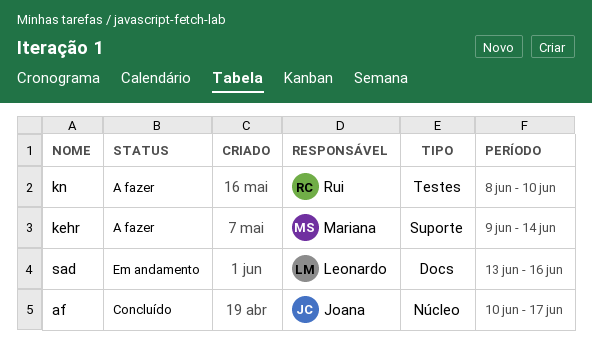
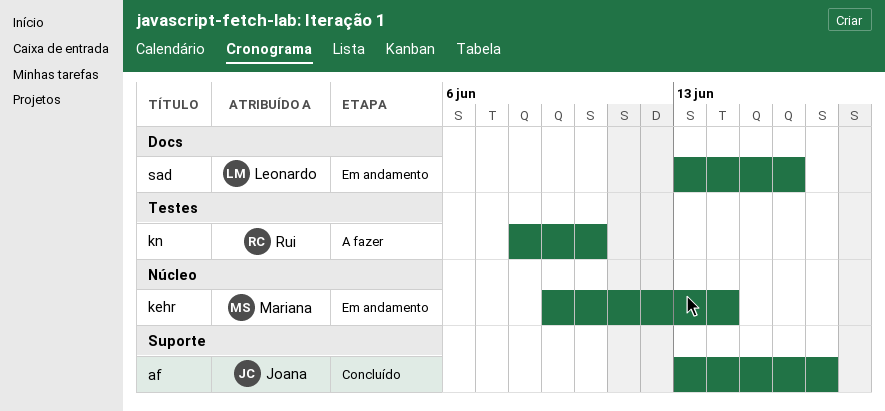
af, label: Núcleo -> Suporte
af, start: Jun 10 -> Jun 13
kehr, status: A fazer -> Em andamento
kehr, label: Suporte -> Núcleo

